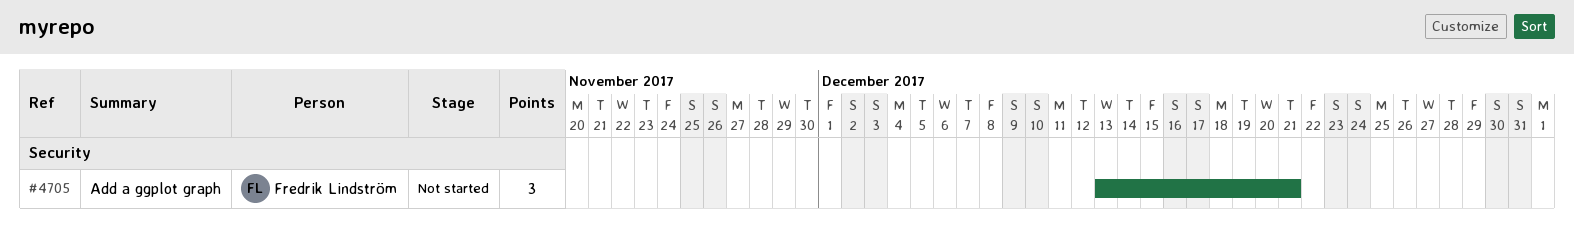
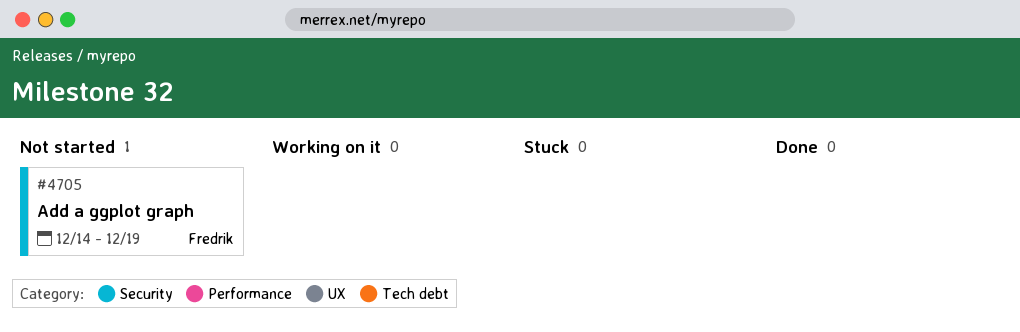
#4705, start: Dec 13 -> Dec 14
#4705, due: Dec 21 -> Dec 19

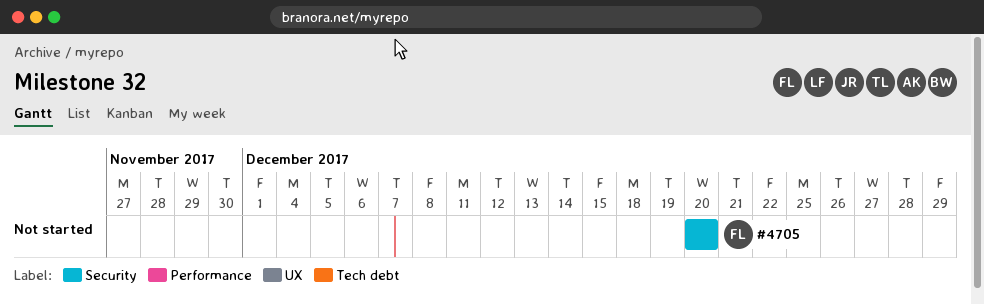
#4705, start: Dec 14 -> Dec 20
#4705, due: Dec 19 -> Dec 20

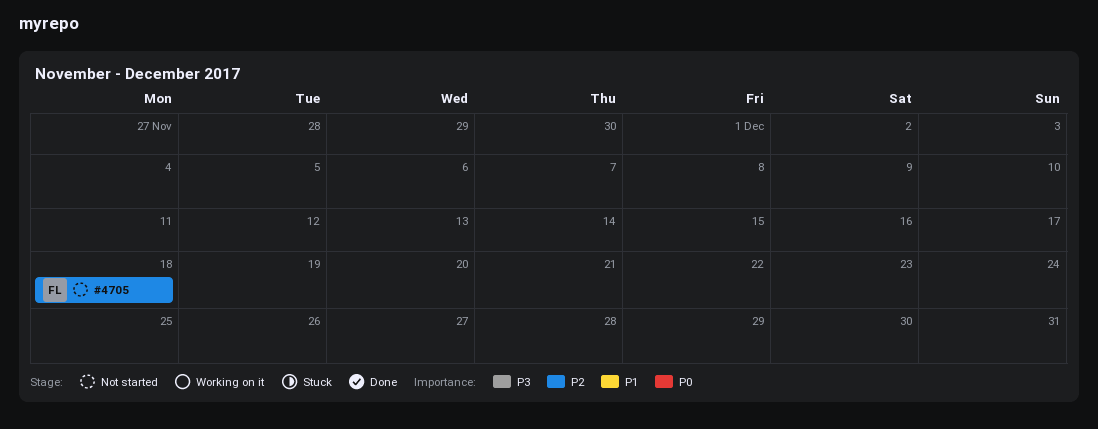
#4705, start: Dec 20 -> Dec 18
#4705, due: Dec 20 -> Dec 18

